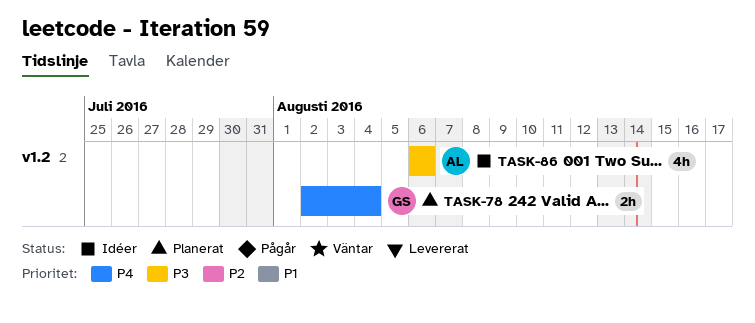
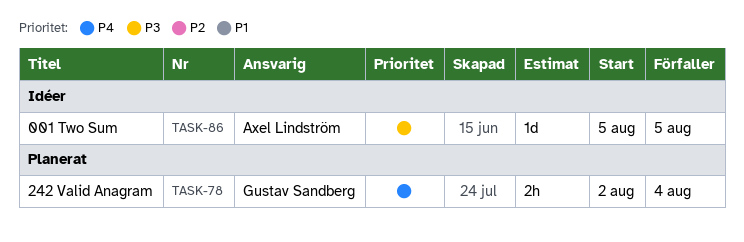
TASK-86, estimate: 4h -> 1d
TASK-86, start: Aug 6 -> Aug 5
TASK-86, due: Aug 6 -> Aug 5

